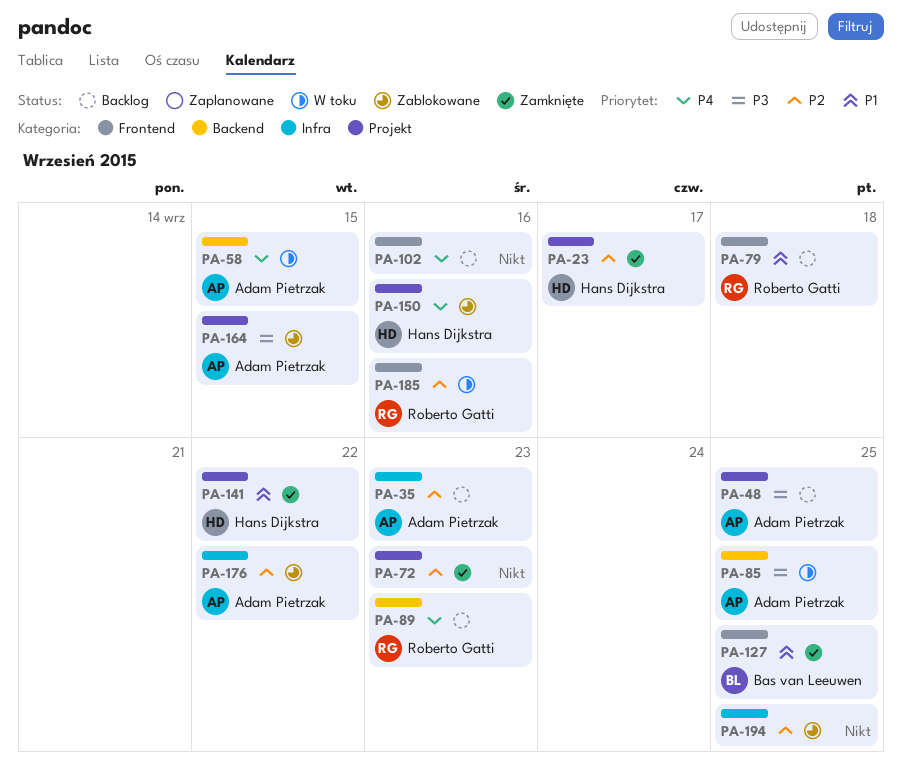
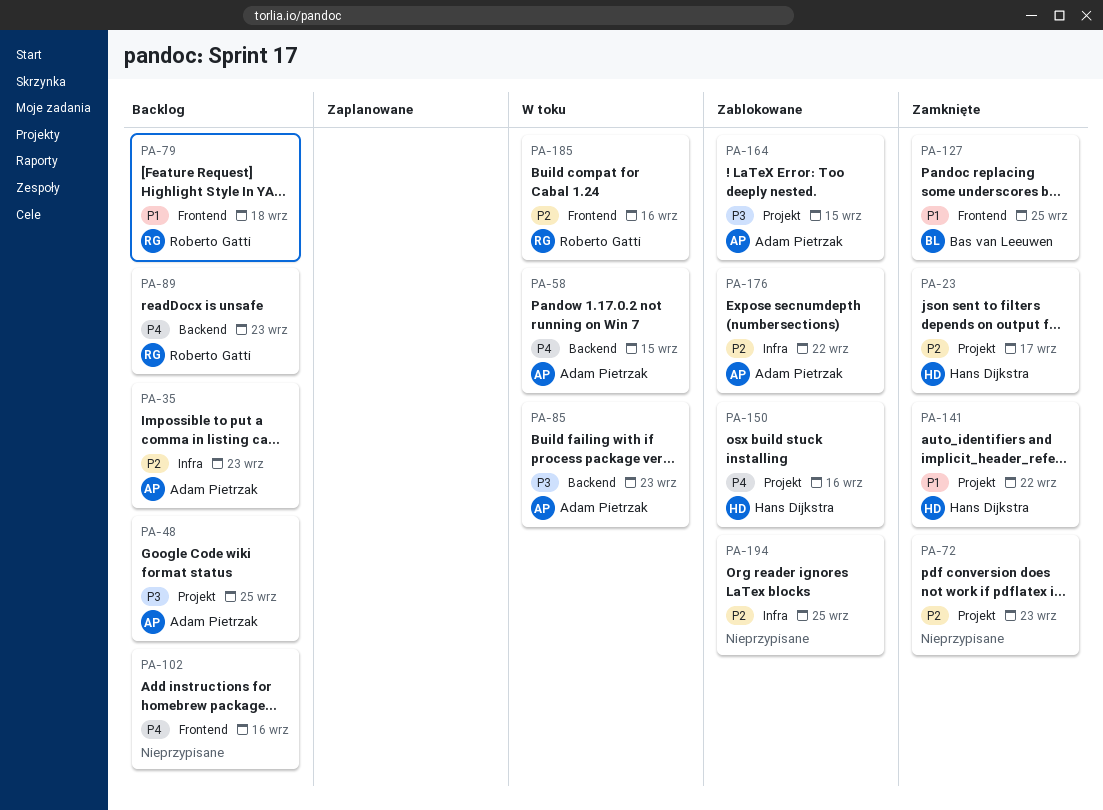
PA-85, due: Sep 25 -> Sep 23

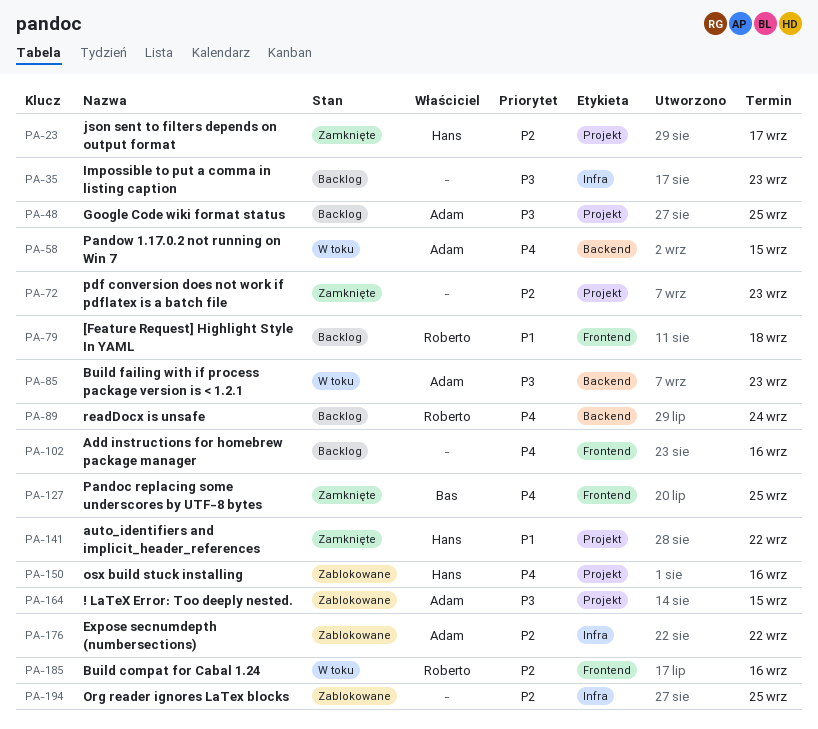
PA-35, owner: Adam Pietrzak -> none
PA-35, priority: P2 -> P3
PA-89, due: Sep 23 -> Sep 24
PA-127, priority: P1 -> P4

